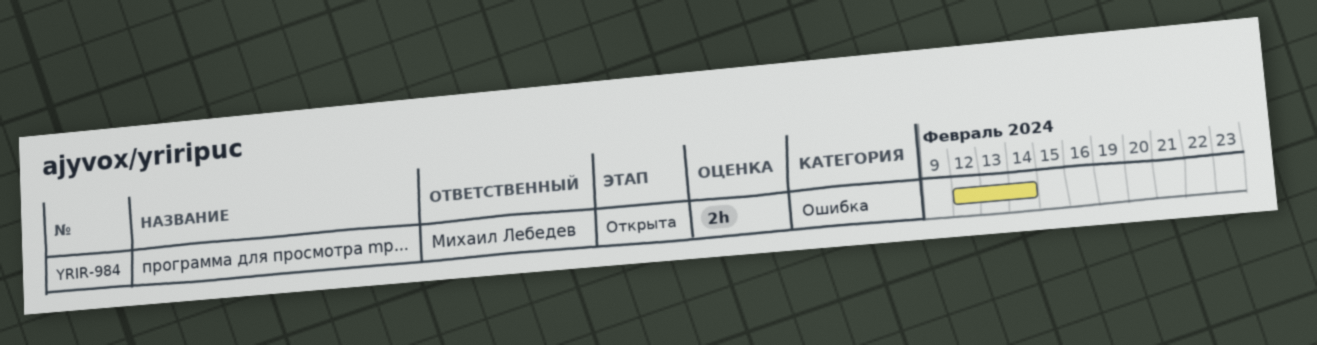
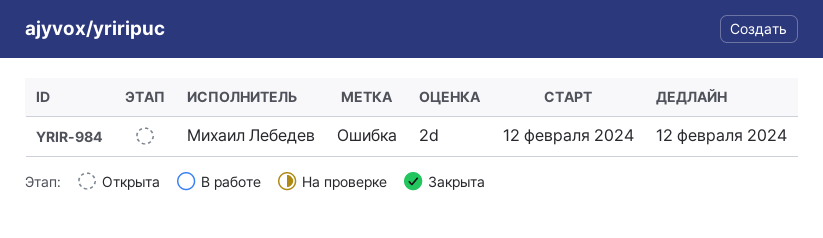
YRIR-984, estimate: 2h -> 2d
YRIR-984, due: Feb 14 -> Feb 12

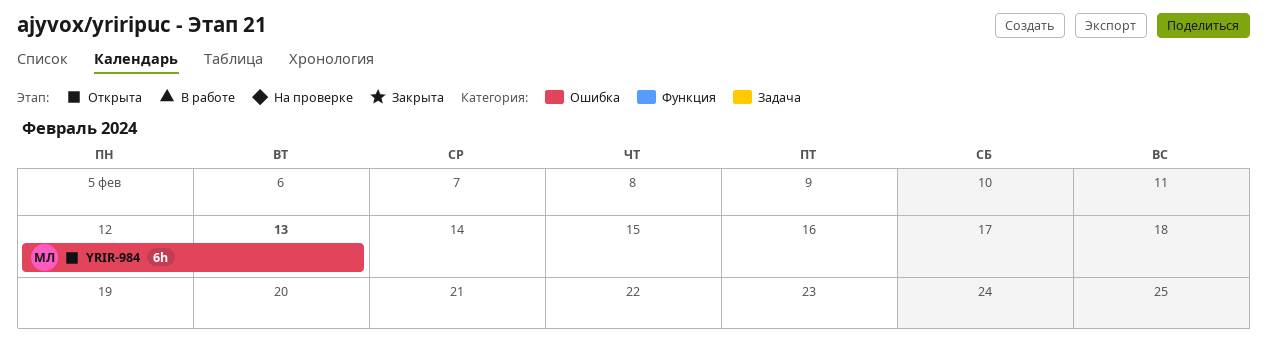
YRIR-984, estimate: 2d -> 6h
YRIR-984, due: Feb 12 -> Feb 13

